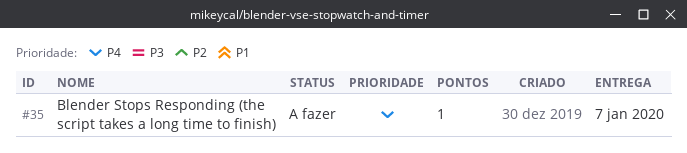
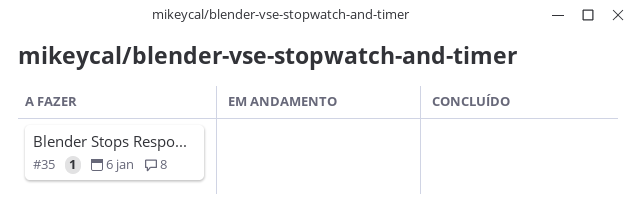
#35, due: Jan 7 -> Jan 6

